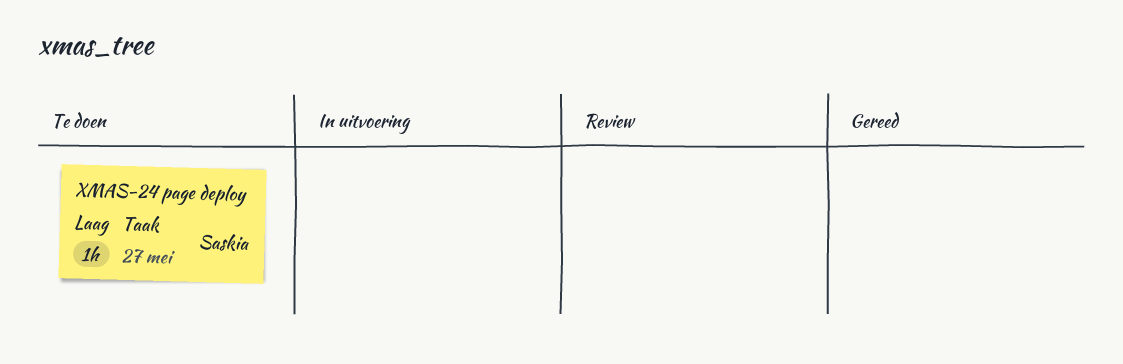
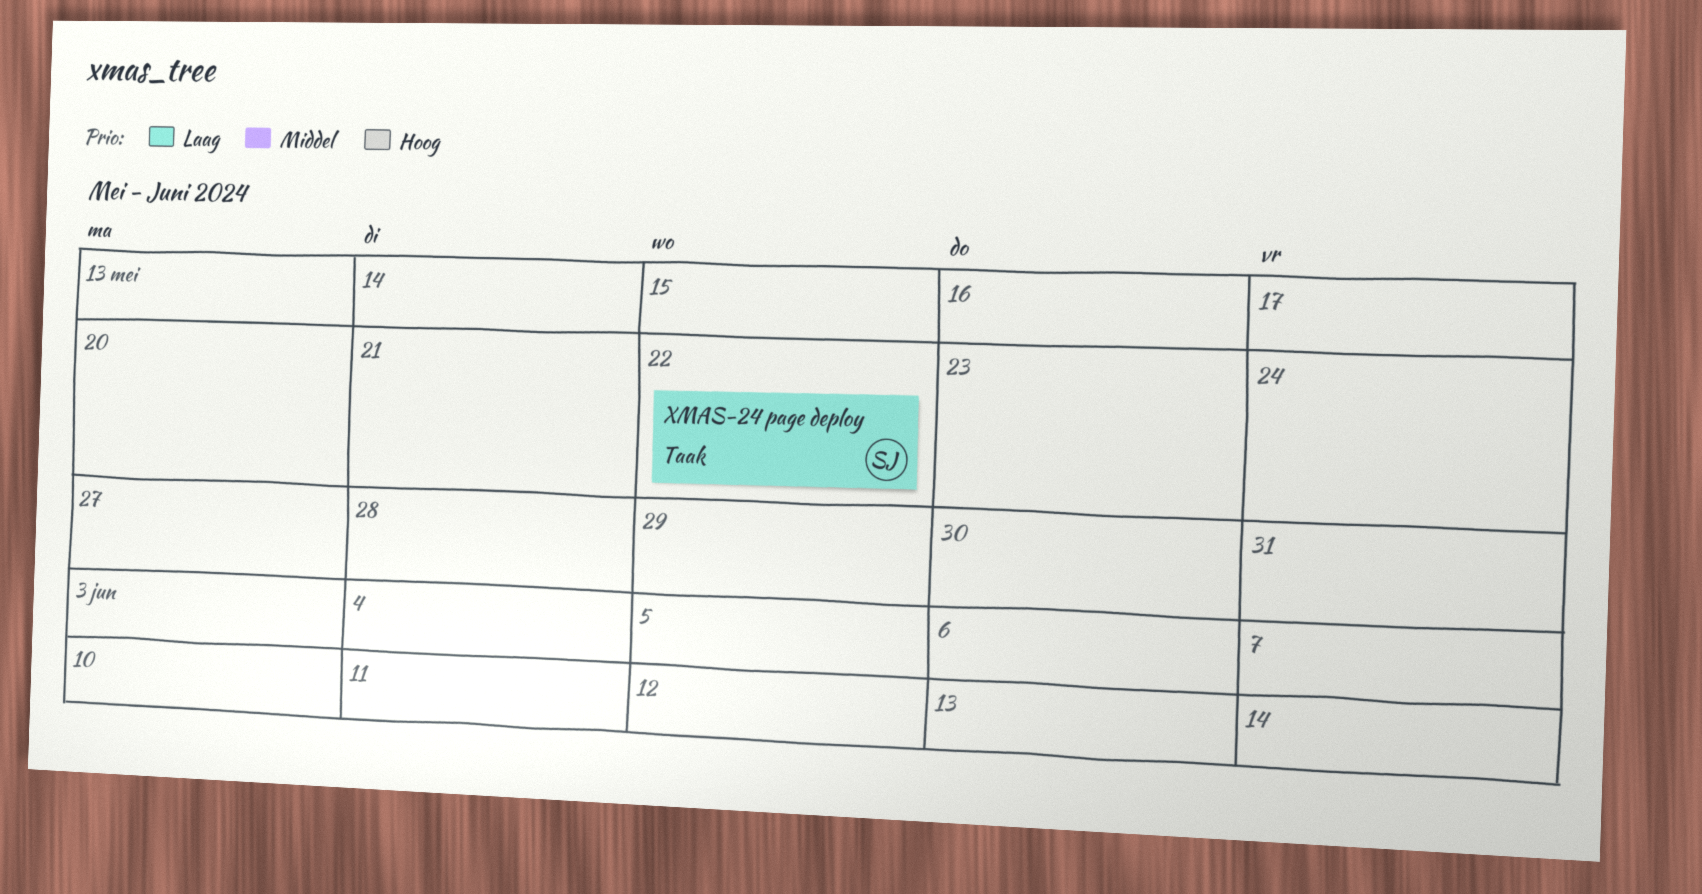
XMAS-24, due: May 27 -> May 22

